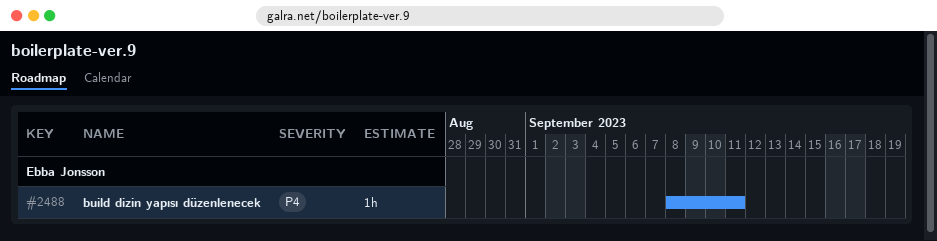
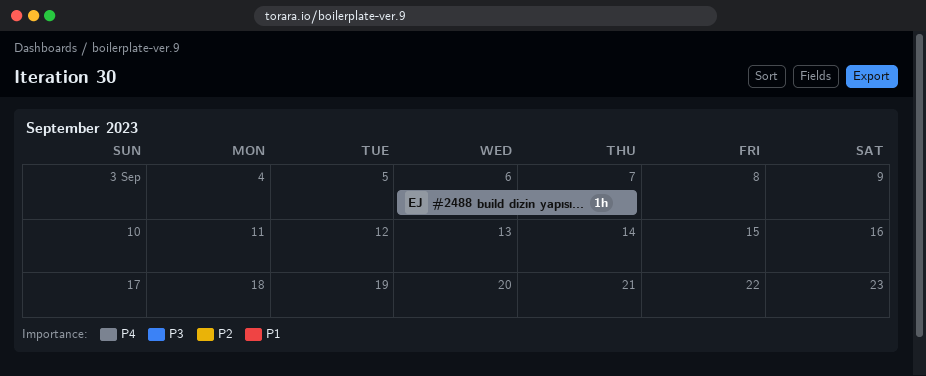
#2488, start: Sep 8 -> Sep 6
#2488, due: Sep 11 -> Sep 7

